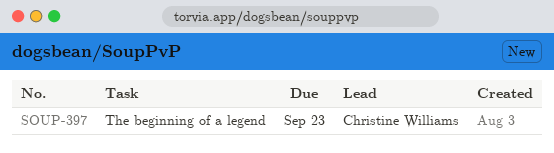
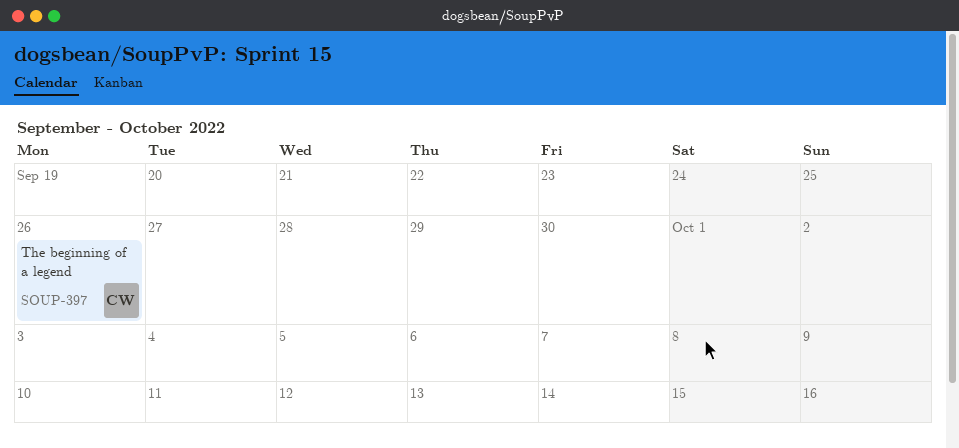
SOUP-397, due: Sep 23 -> Sep 26

